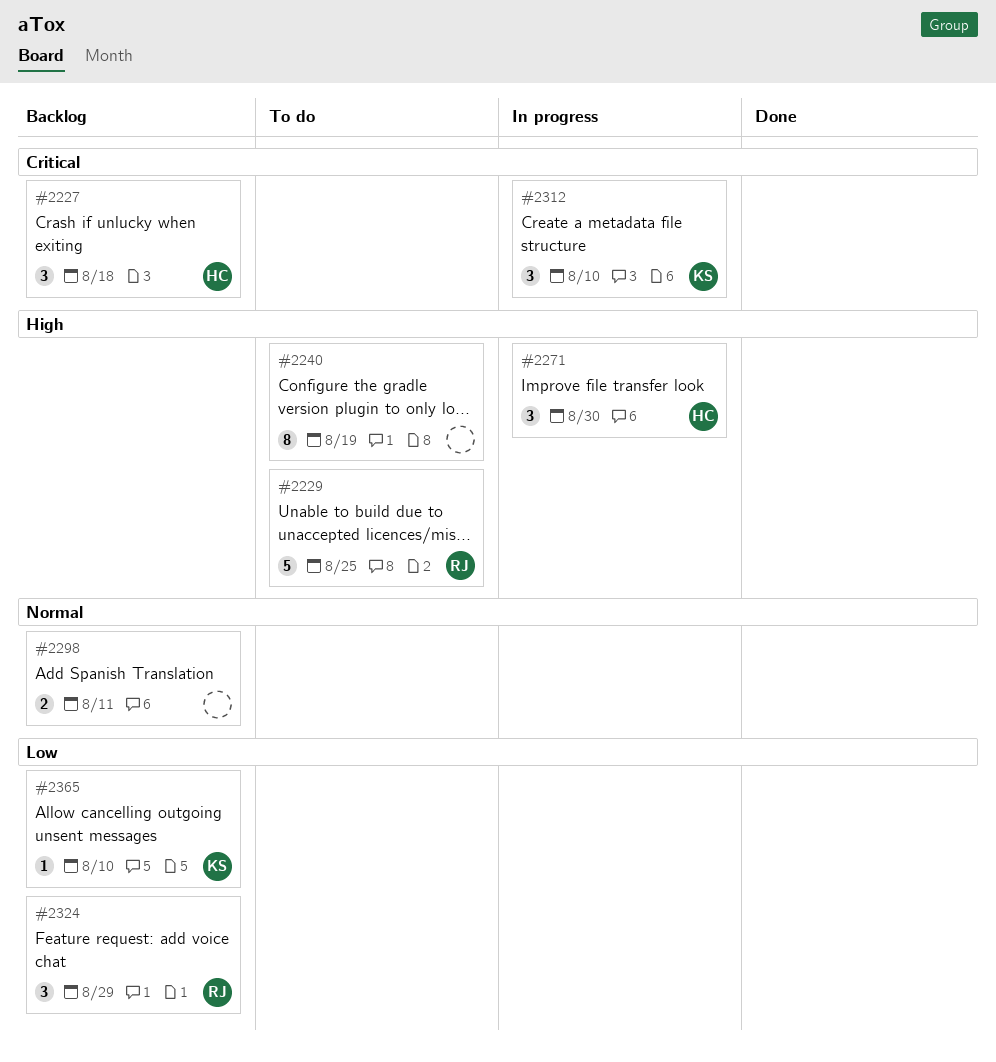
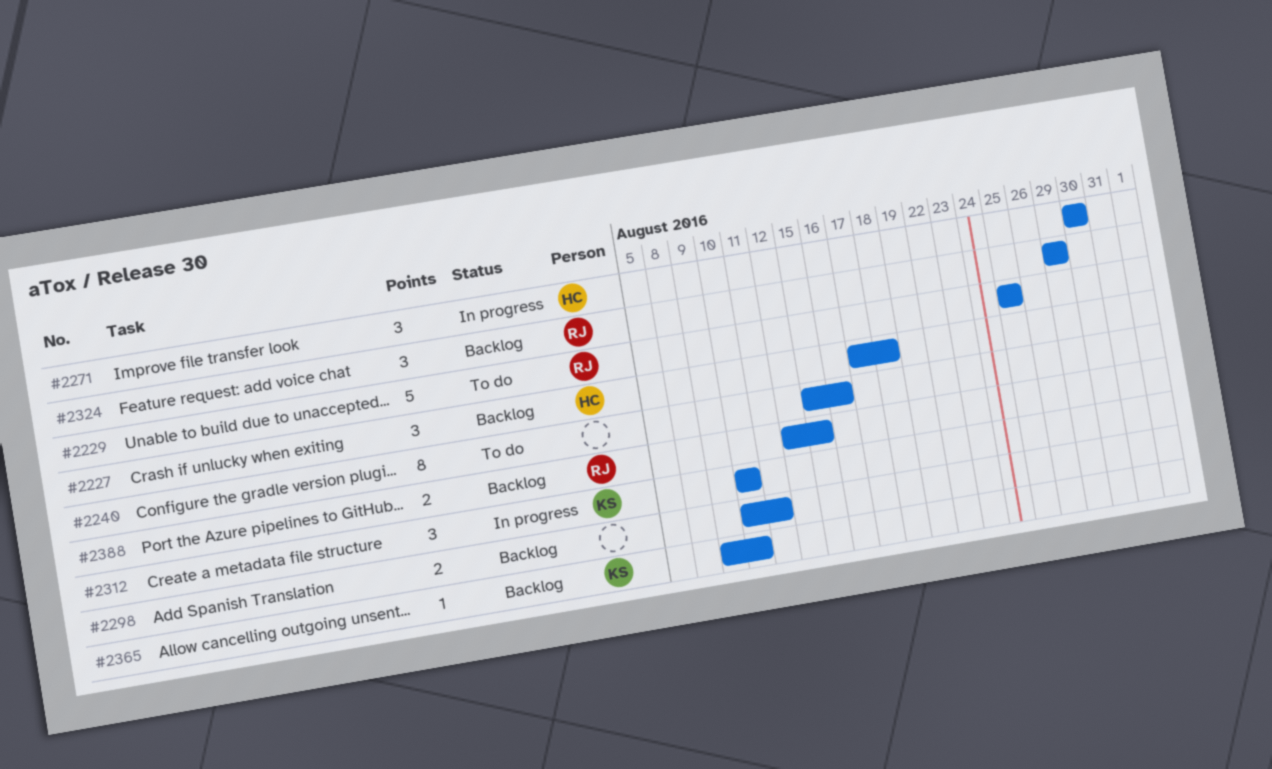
#2240, due: Aug 19 -> Aug 16
#2388: none -> present

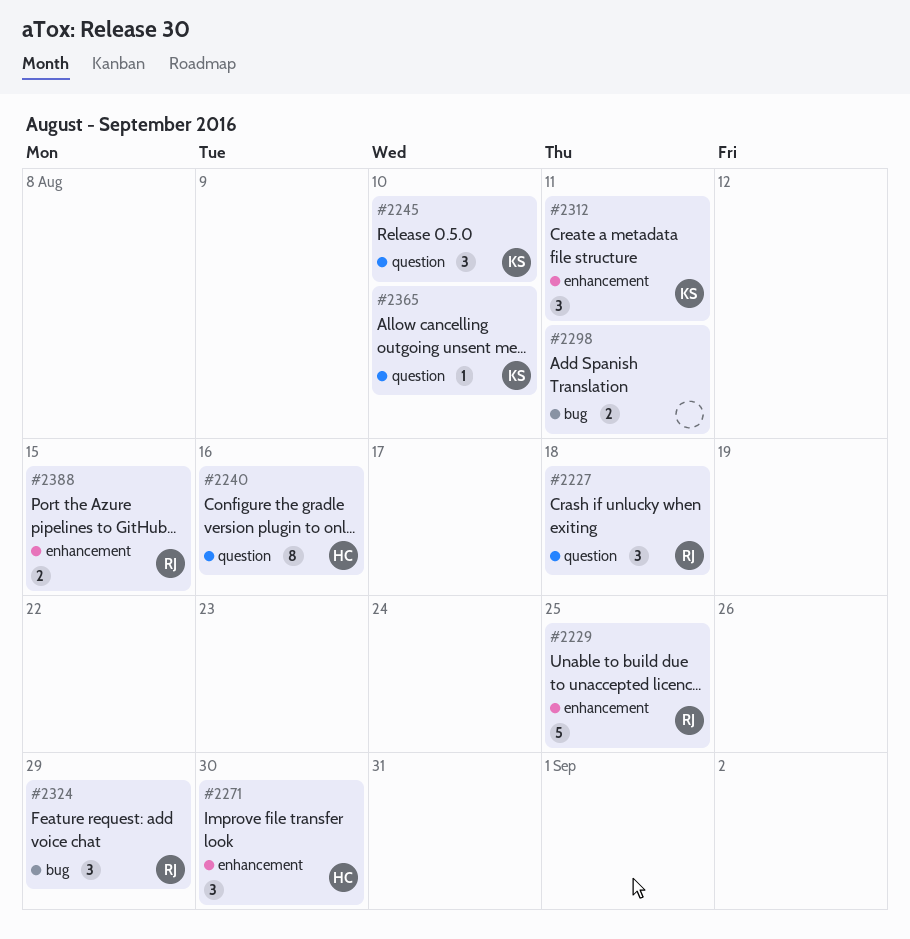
#2227, owner: HC -> RJ
#2240, owner: none -> HC
#2245: none -> present
#2312, due: Aug 10 -> Aug 11

